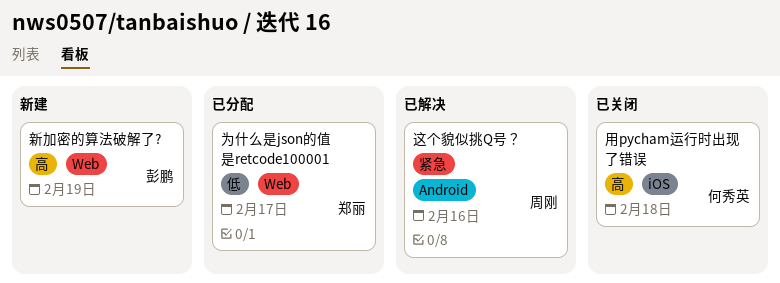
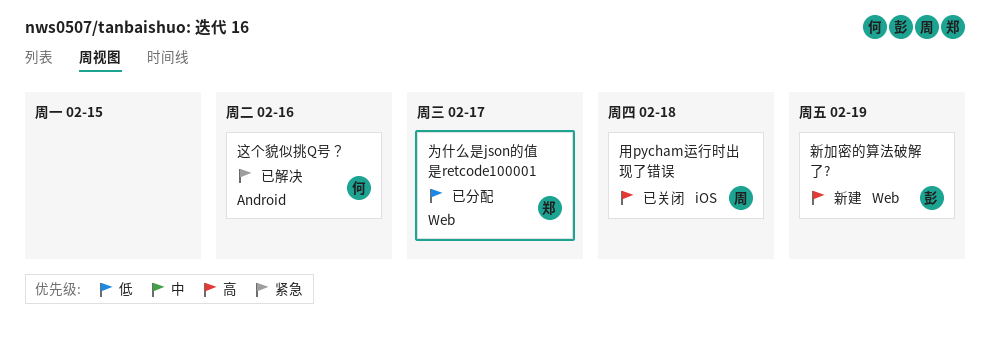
用pycham运行时出现了错误, owner: 何秀英 -> 周刚
这个貌似挑Q号？, owner: 周刚 -> 何秀英

